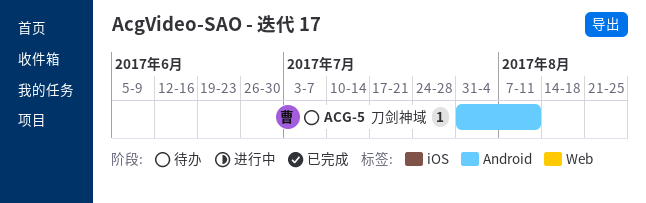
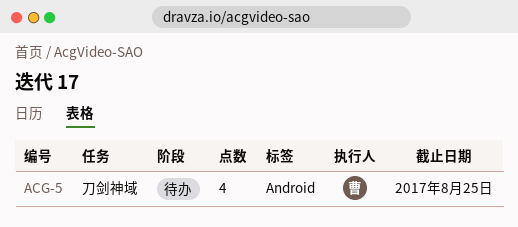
ACG-5, estimate: 1 -> 4
ACG-5, due: Aug 11 -> Aug 25

